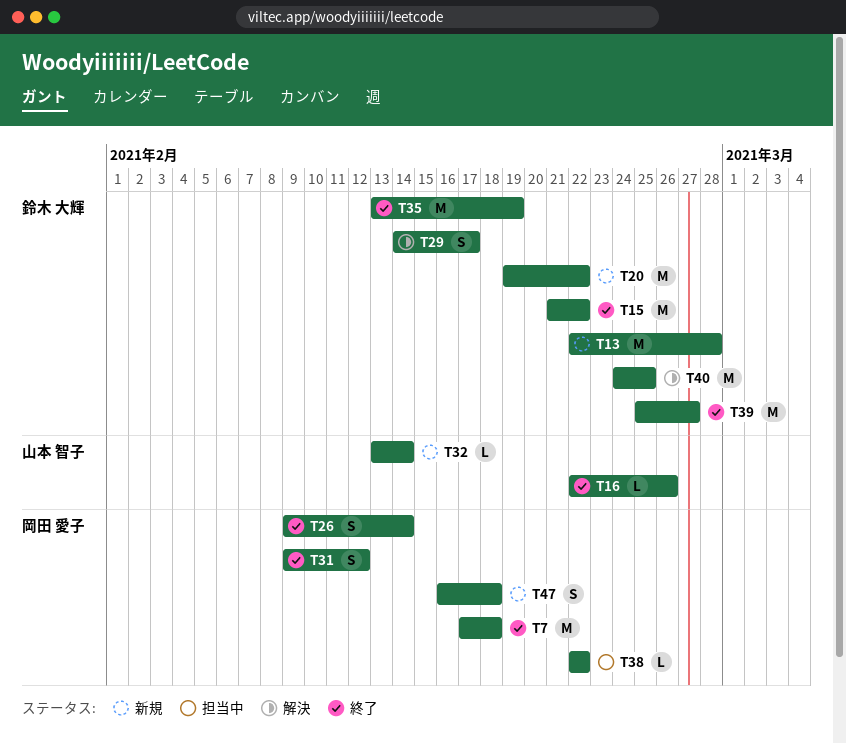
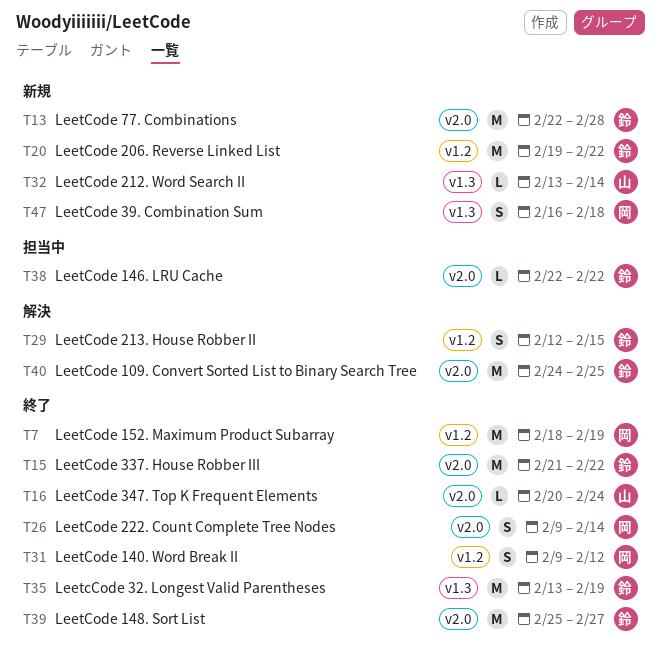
T7, start: Feb 17 -> Feb 18
T7, due: Feb 18 -> Feb 19
T16, start: Feb 22 -> Feb 20
T16, due: Feb 26 -> Feb 24
T29, start: Feb 14 -> Feb 12
T29, due: Feb 17 -> Feb 15
T38, owner: 岡田 愛子 -> 鈴木 大輝

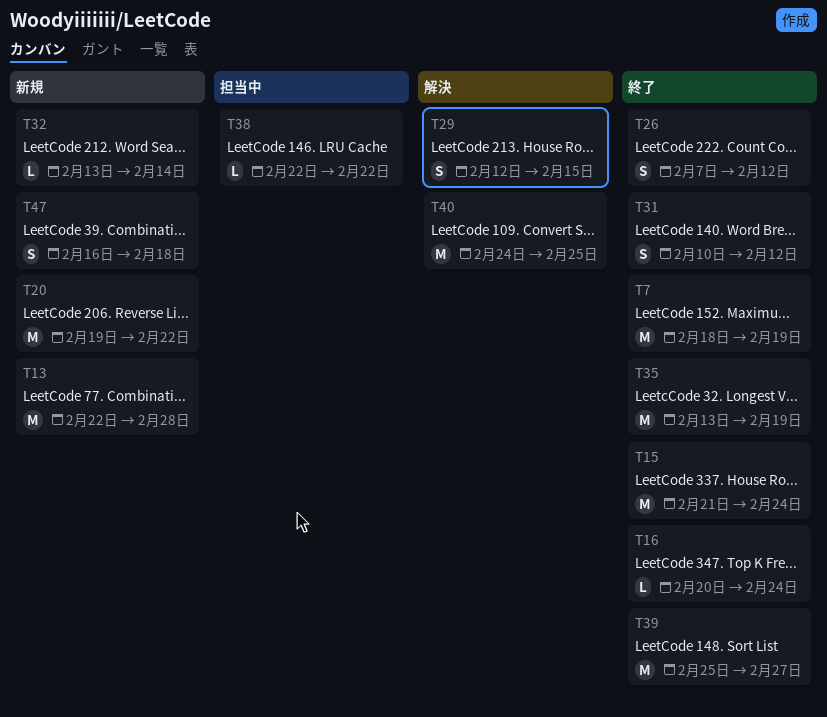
T15, due: Feb 22 -> Feb 24
T26, start: Feb 9 -> Feb 7
T26, due: Feb 14 -> Feb 12
T31, start: Feb 9 -> Feb 10

